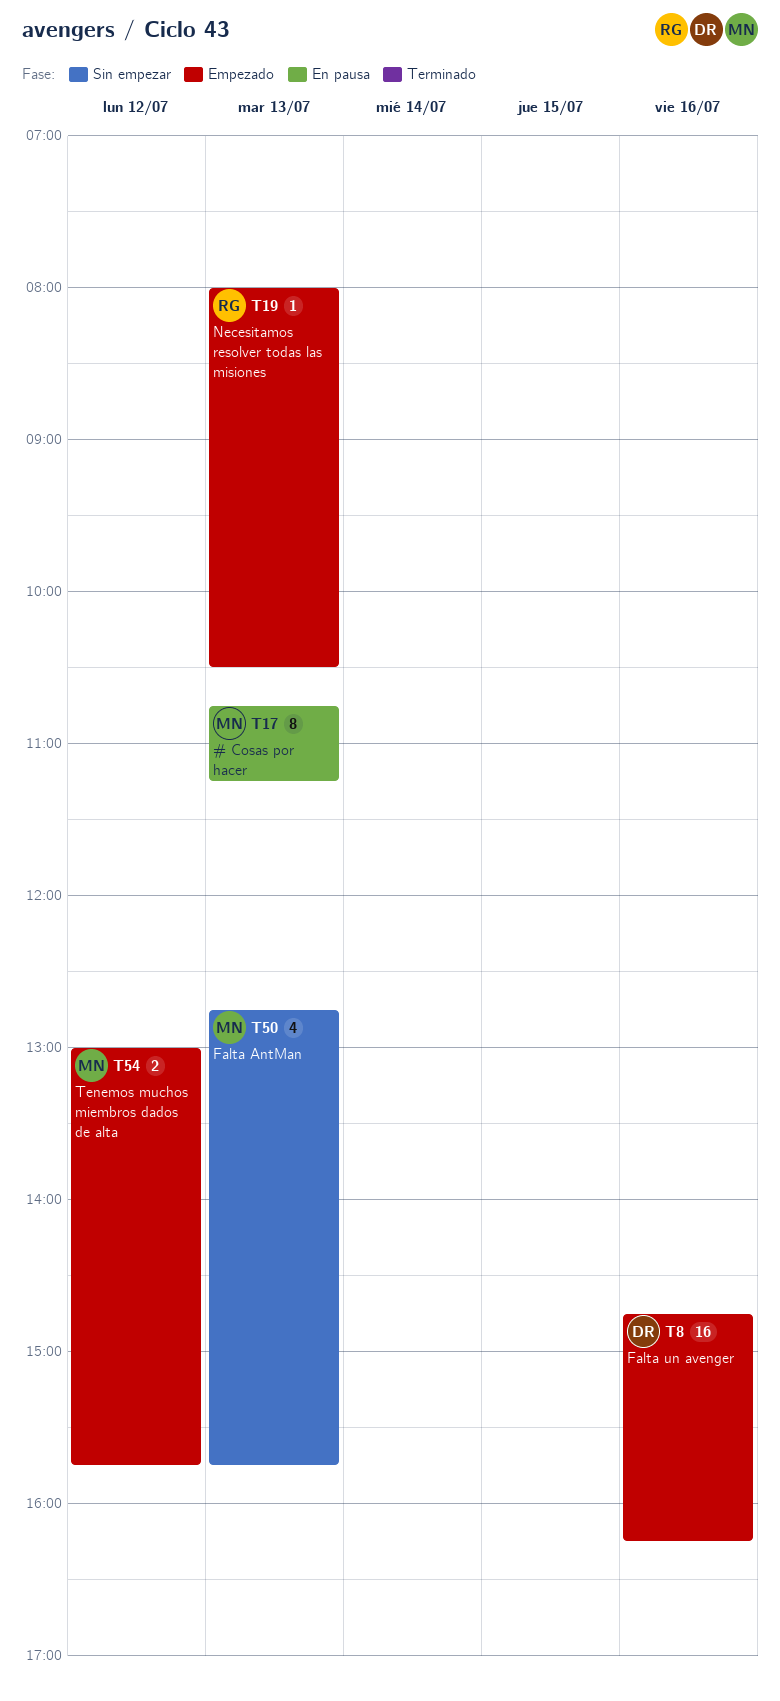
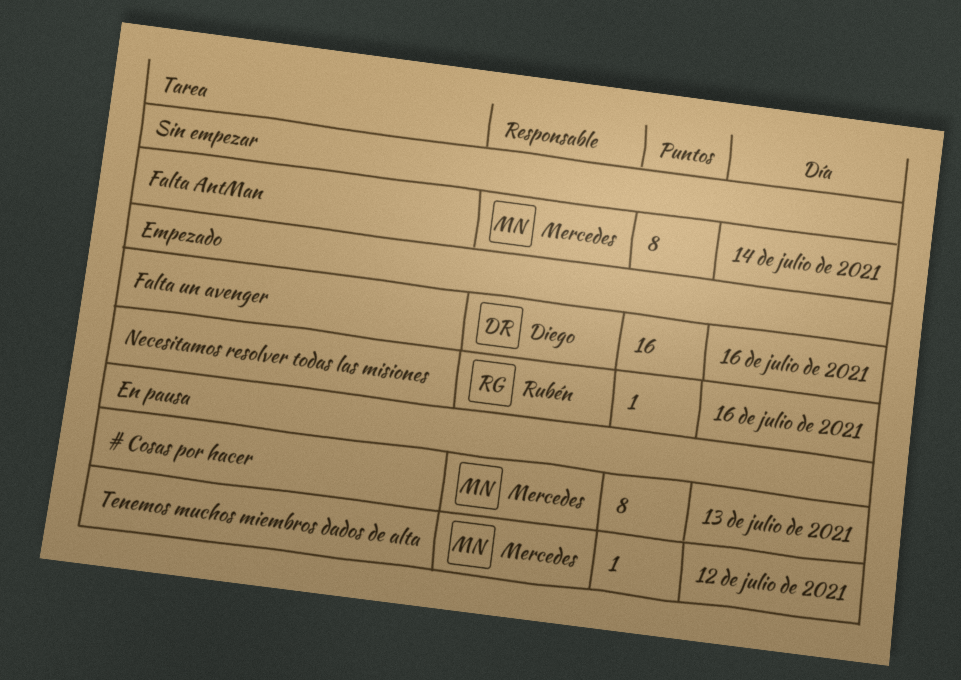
Falta AntMan, estimate: 4 -> 8
Falta AntMan, day: Jul 13 -> Jul 14
Necesitamos resolver todas las misiones, day: Jul 13 -> Jul 16
Tenemos muchos miembros dados de alta, status: Empezado -> En pausa
Tenemos muchos miembros dados de alta, estimate: 2 -> 1

